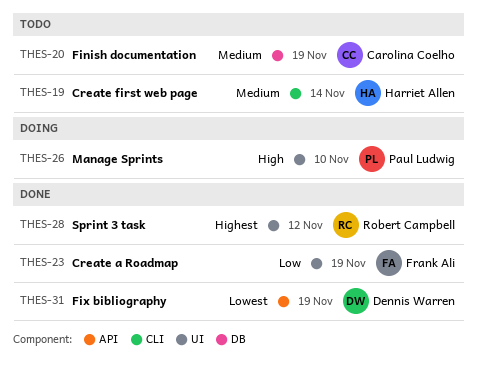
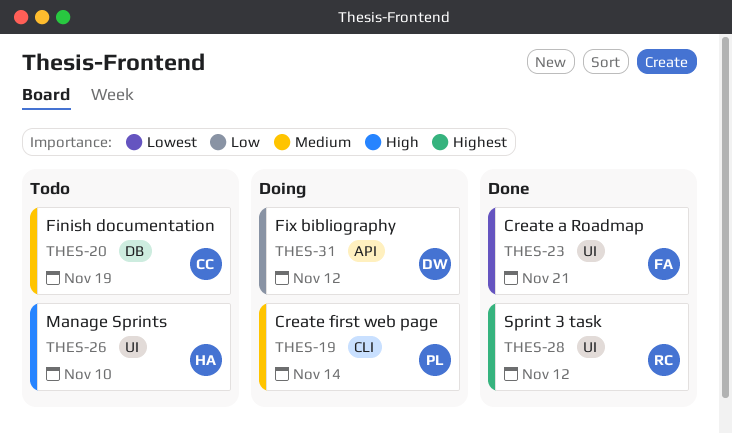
THES-19, status: Todo -> Doing
THES-19, owner: Harriet Allen -> Paul Ludwig
THES-23, priority: Low -> Lowest
THES-23, due: Nov 19 -> Nov 21
THES-26, status: Doing -> Todo
THES-26, owner: Paul Ludwig -> Harriet Allen
THES-31, status: Done -> Doing
THES-31, priority: Lowest -> Low
THES-31, due: Nov 19 -> Nov 12

